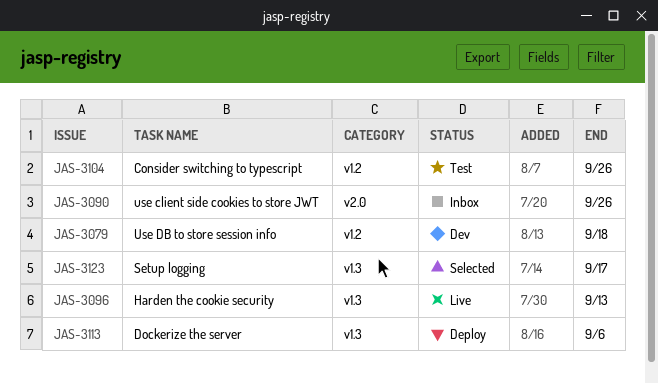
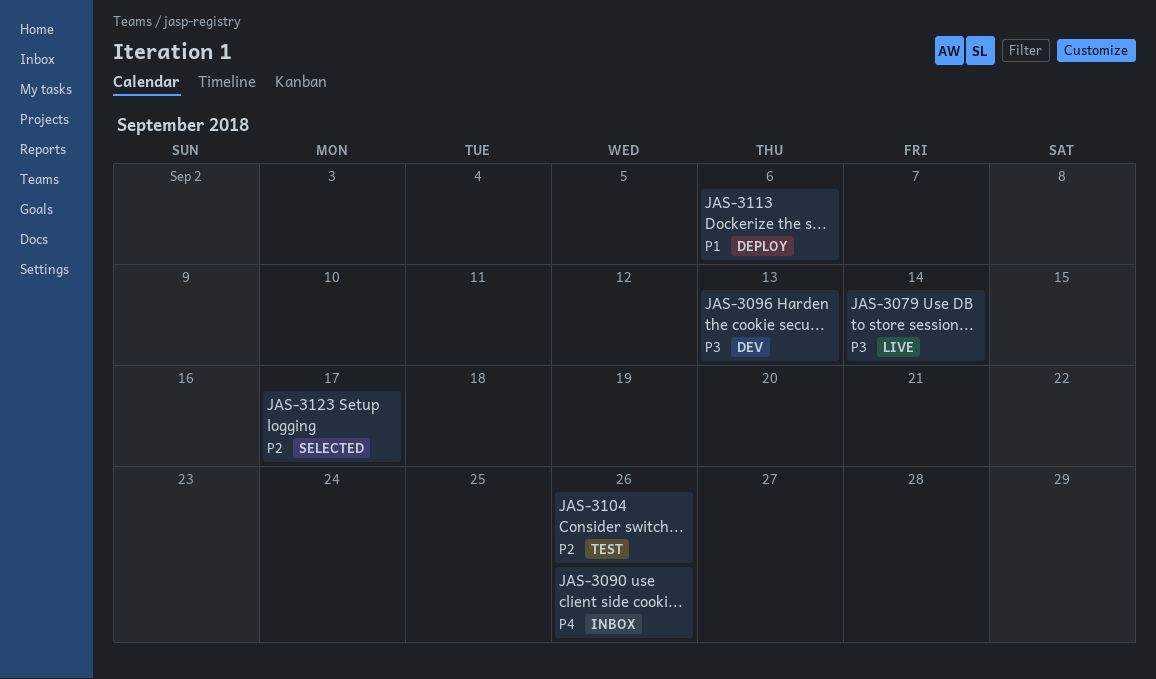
JAS-3079, status: Dev -> Live
JAS-3079, due: Sep 18 -> Sep 14
JAS-3096, status: Live -> Dev

